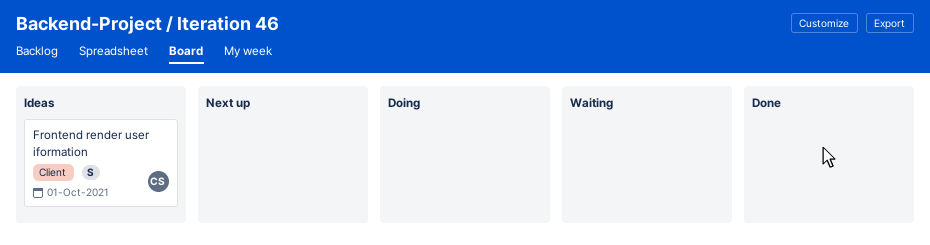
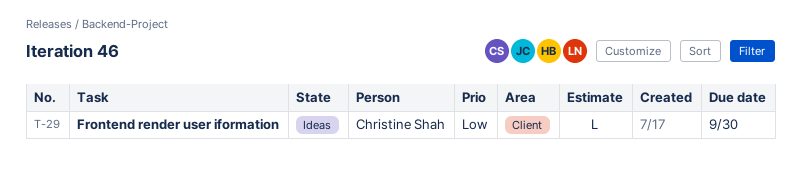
Frontend render user iformation, estimate: S -> L
Frontend render user iformation, due: Oct 1 -> Sep 30

